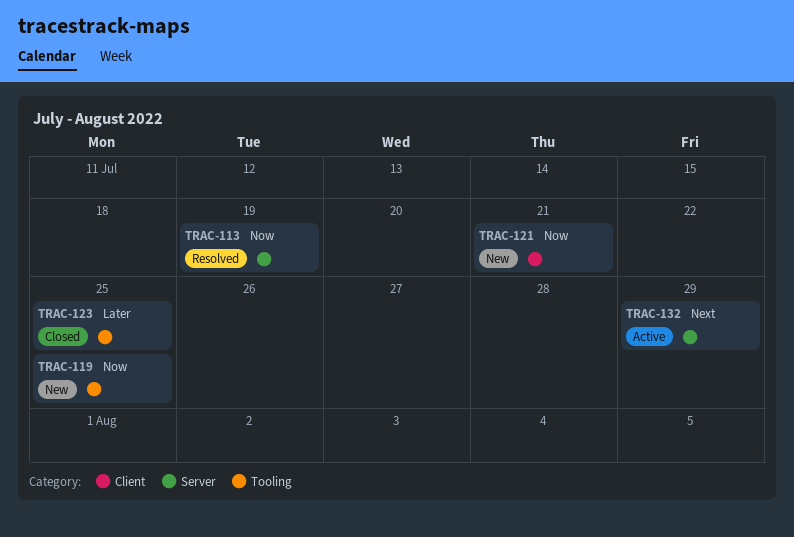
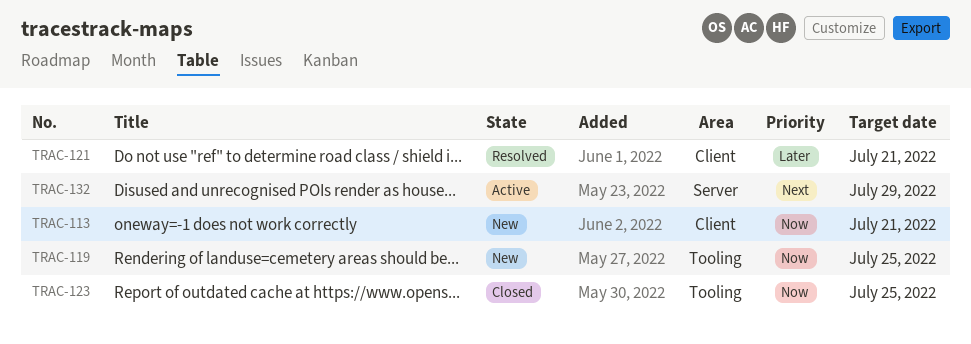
TRAC-113, status: Resolved -> New
TRAC-113, label: Server -> Client
TRAC-113, due: Jul 19 -> Jul 21
TRAC-121, status: New -> Resolved
TRAC-121, priority: Now -> Later
TRAC-123, priority: Later -> Now

